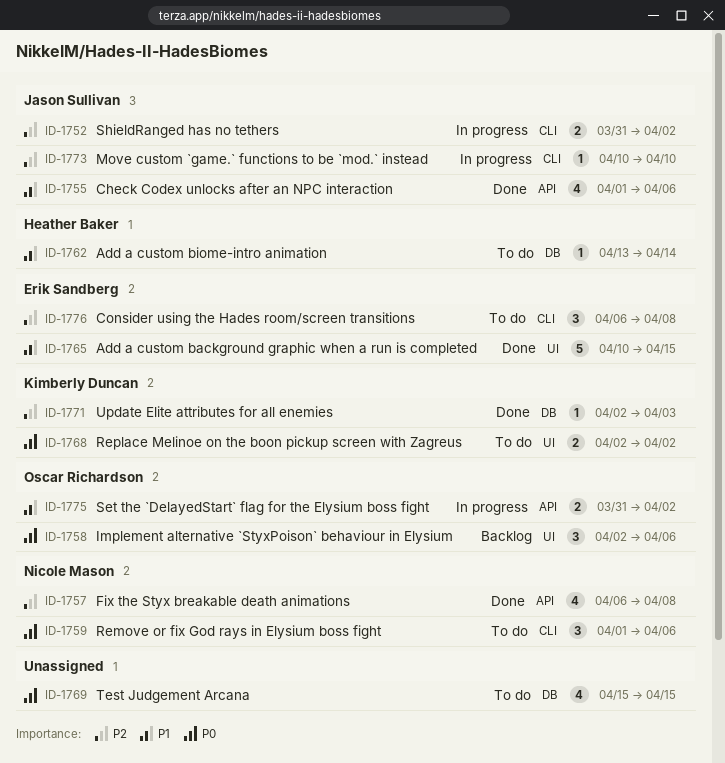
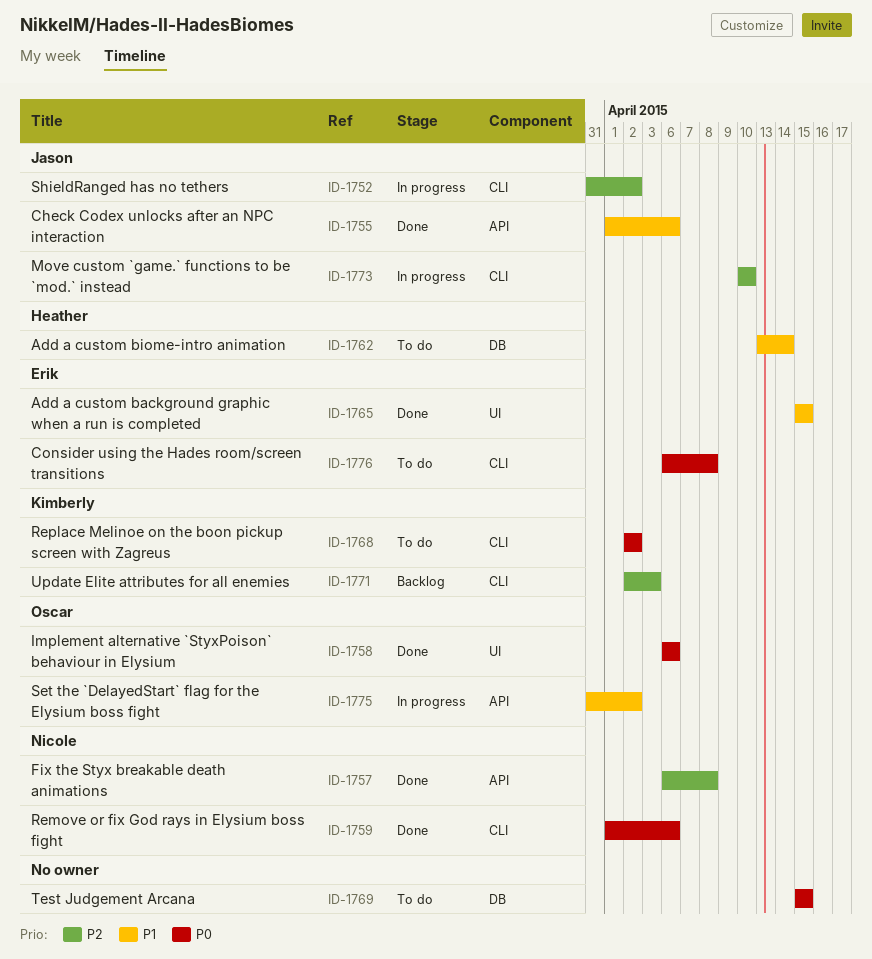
ID-1758, status: Backlog -> Done
ID-1758, start: Apr 2 -> Apr 6
ID-1759, status: To do -> Done
ID-1765, start: Apr 10 -> Apr 15
ID-1768, label: UI -> CLI
ID-1771, status: Done -> Backlog
ID-1771, label: DB -> CLI
ID-1776, priority: P2 -> P0

